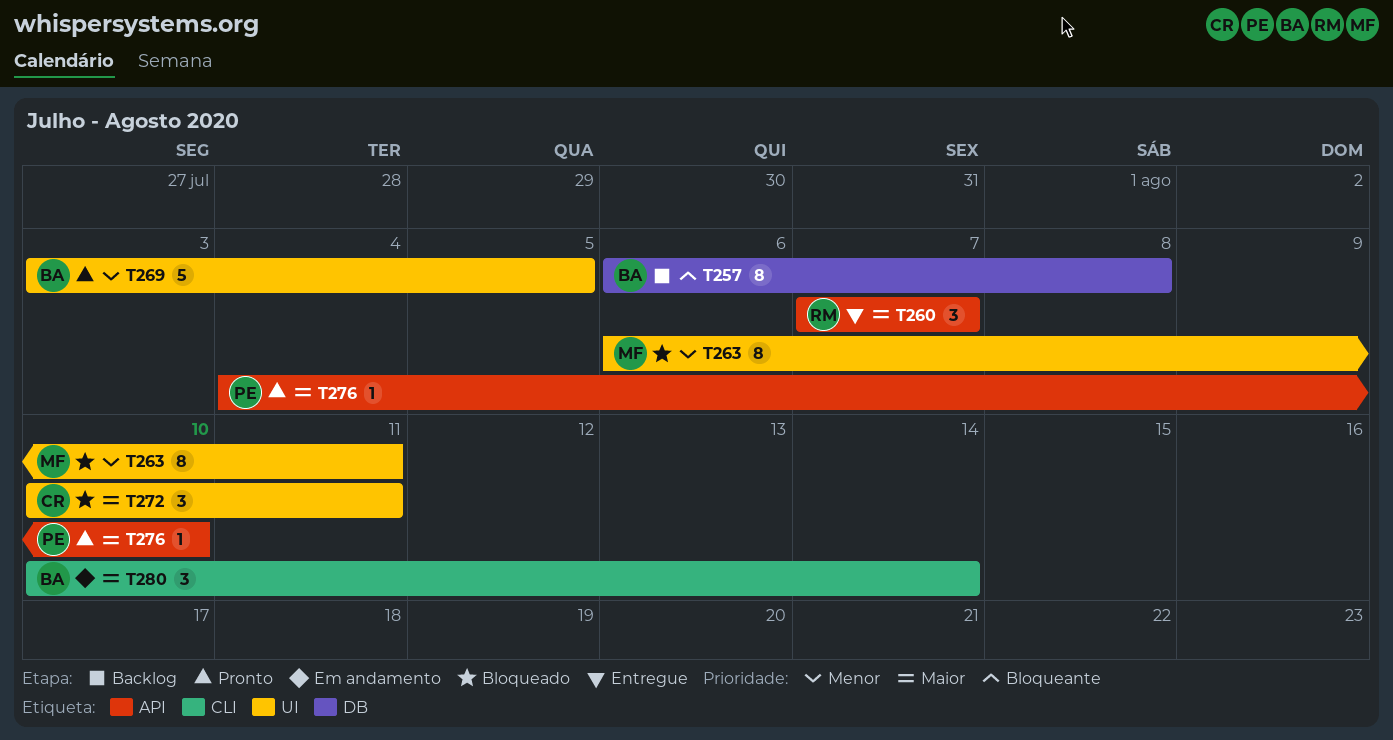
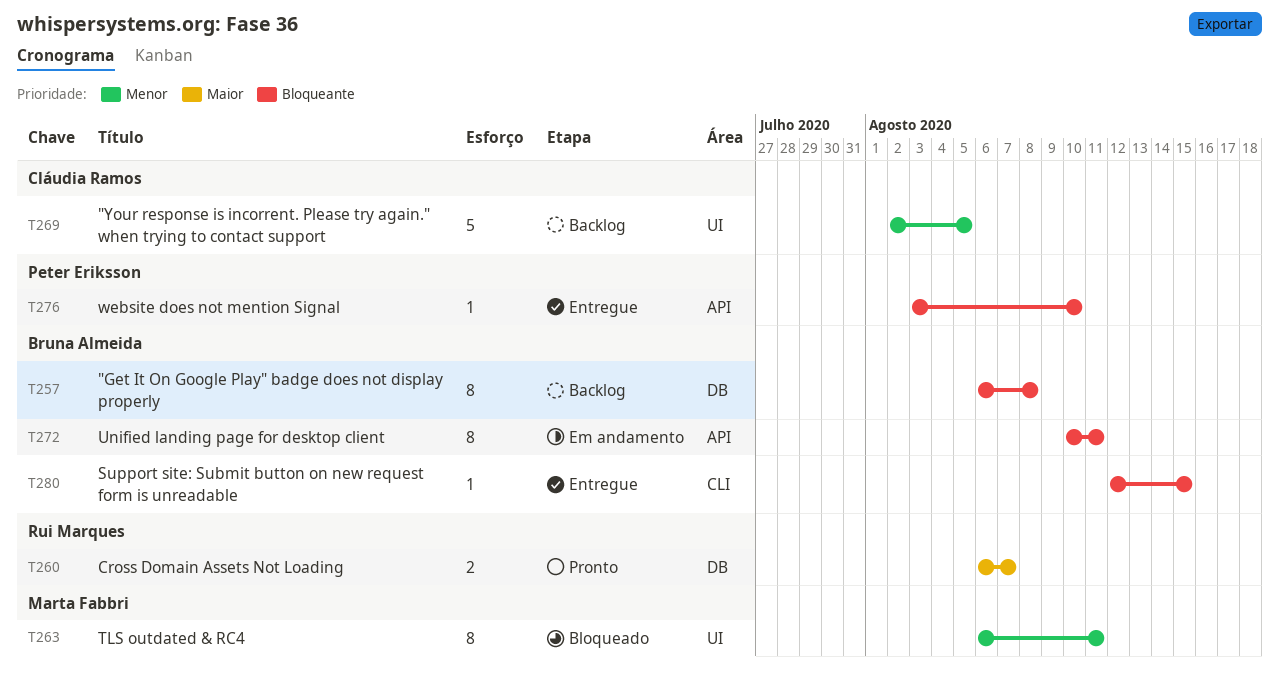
T260, status: Entregue -> Pronto
T260, label: API -> DB
T260, estimate: 3 -> 2
T260, start: Aug 7 -> Aug 6
T269, status: Pronto -> Backlog
T269, owner: Bruna Almeida -> Cláudia Ramos
T269, start: Aug 3 -> Aug 2
T272, status: Bloqueado -> Em andamento
T272, owner: Cláudia Ramos -> Bruna Almeida
T272, priority: Maior -> Bloqueante
T272, label: UI -> API
T272, estimate: 3 -> 8
T276, status: Pronto -> Entregue
T276, priority: Maior -> Bloqueante
T276, start: Aug 4 -> Aug 3
T280, status: Em andamento -> Entregue
T280, priority: Maior -> Bloqueante
T280, estimate: 3 -> 1
T280, start: Aug 10 -> Aug 12
T280, due: Aug 14 -> Aug 15

